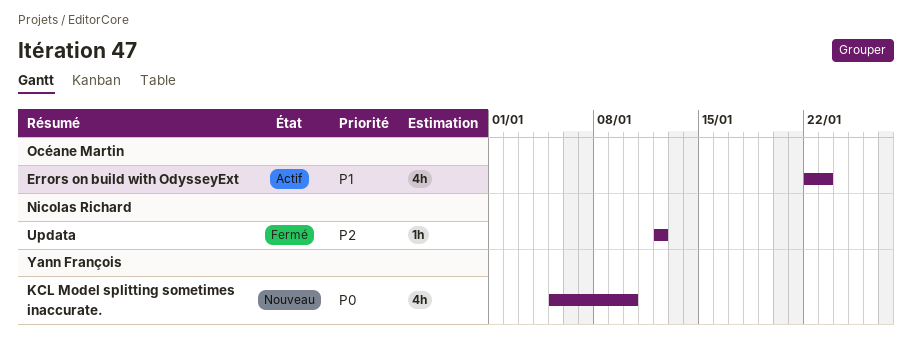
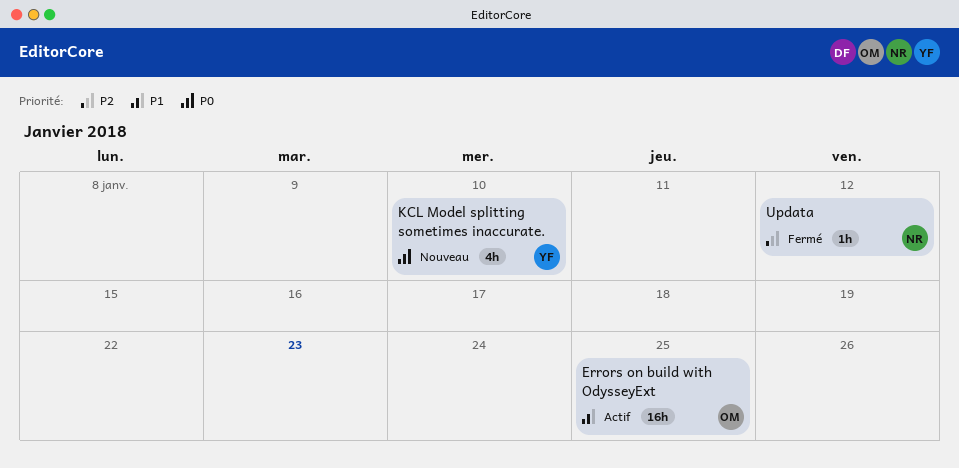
Errors on build with OdysseyExt, estimate: 4h -> 16h
Errors on build with OdysseyExt, due: Jan 23 -> Jan 25

